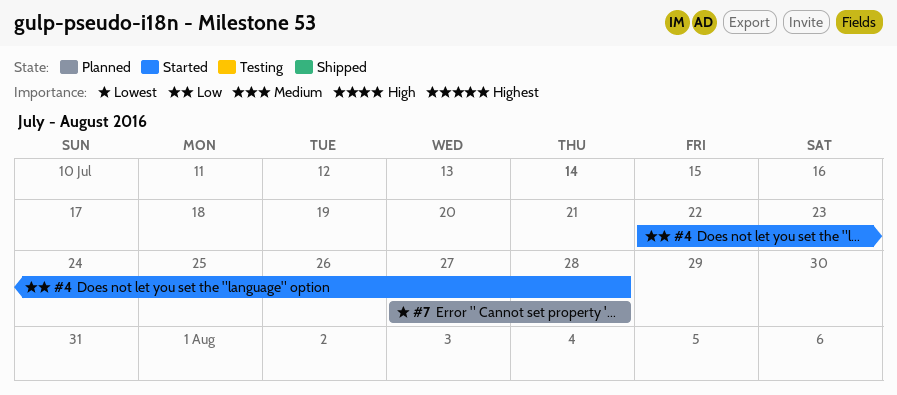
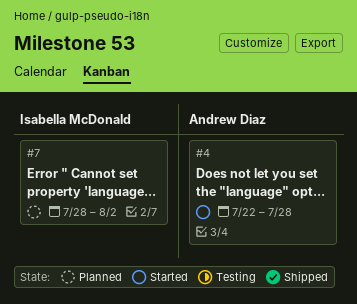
#7, start: Jul 27 -> Jul 28
#7, due: Jul 28 -> Aug 2

